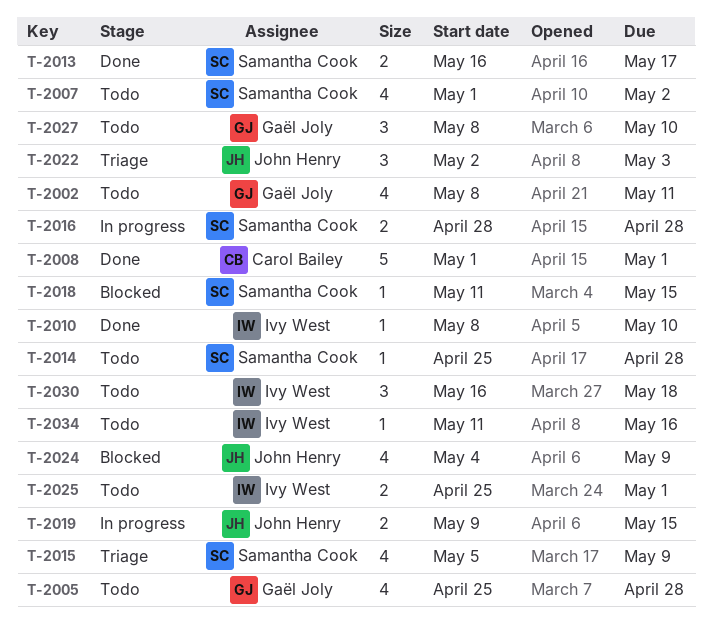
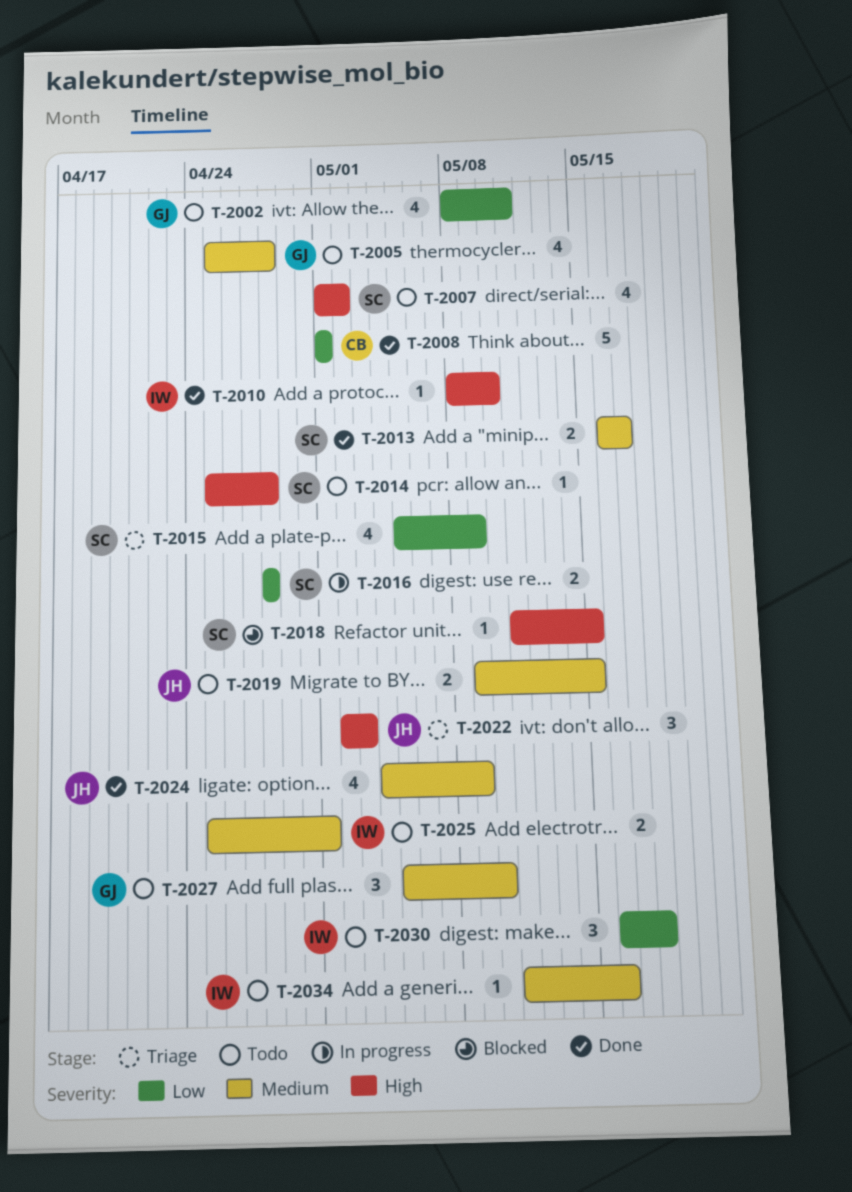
T-2019, status: In progress -> Todo
T-2024, status: Blocked -> Done
T-2027, start: May 8 -> May 5

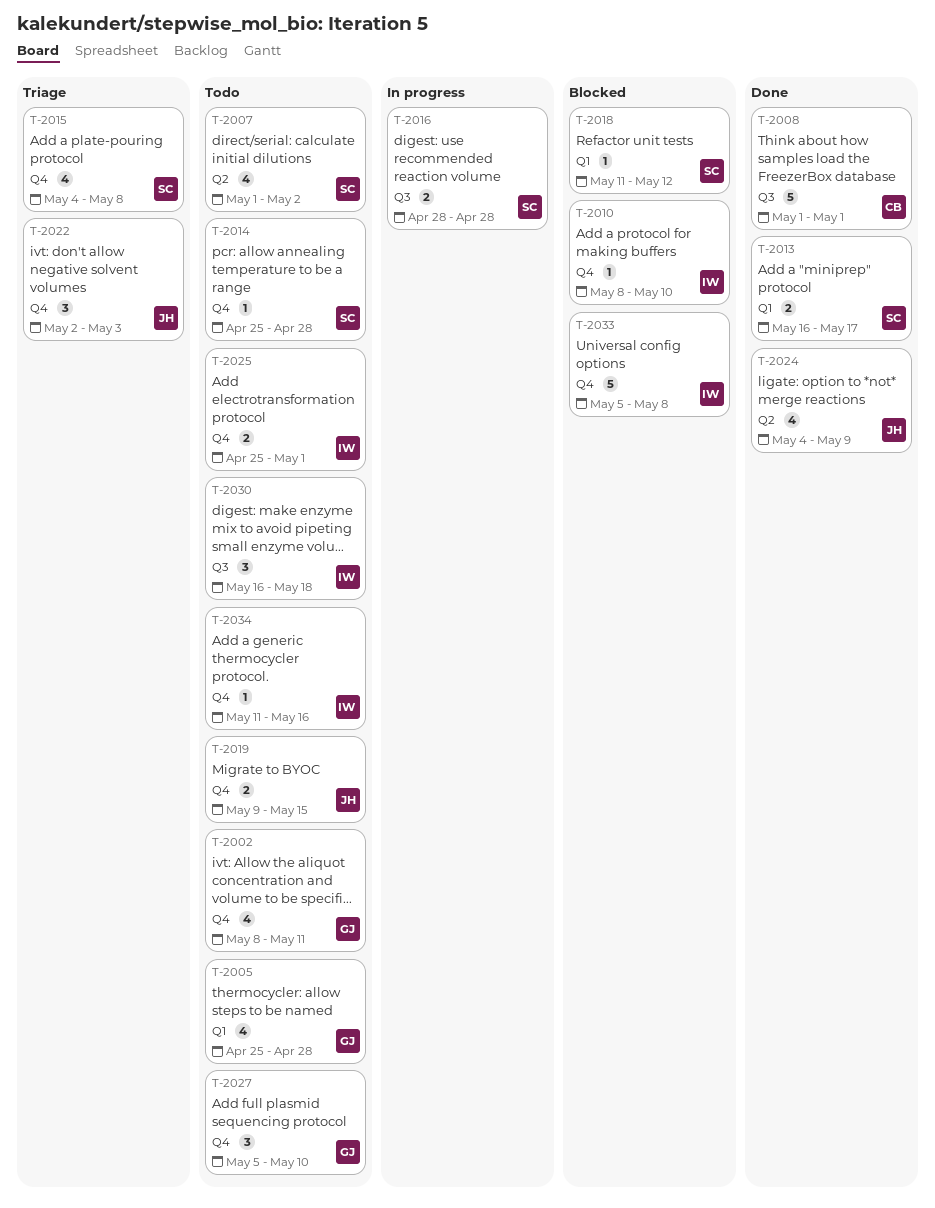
T-2010, status: Done -> Blocked
T-2015, start: May 5 -> May 4
T-2015, due: May 9 -> May 8
T-2018, due: May 15 -> May 12
T-2033: none -> present

